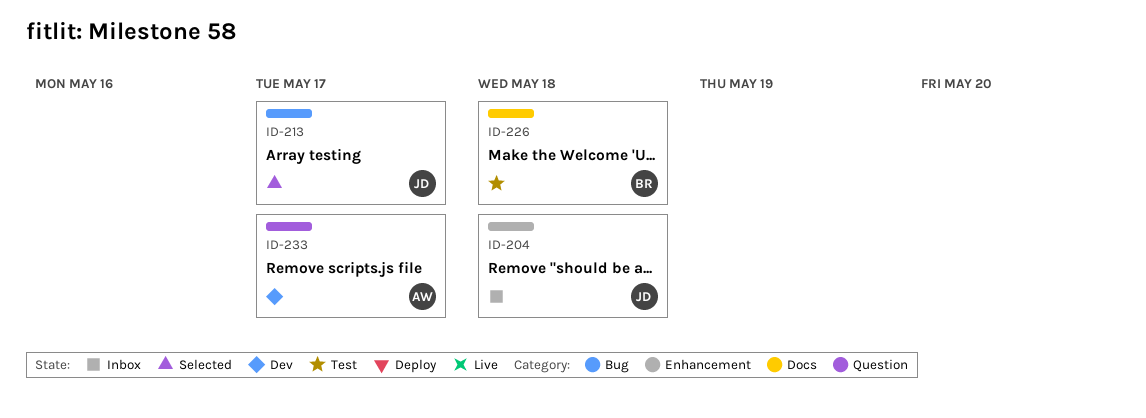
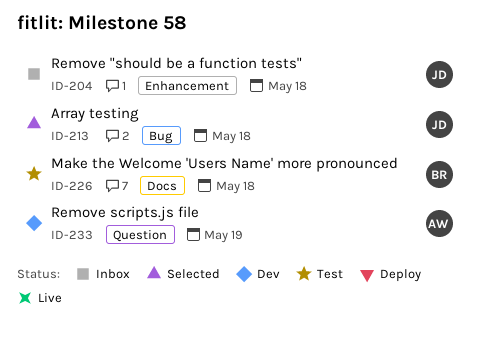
ID-213, due: May 17 -> May 18
ID-233, due: May 17 -> May 19

